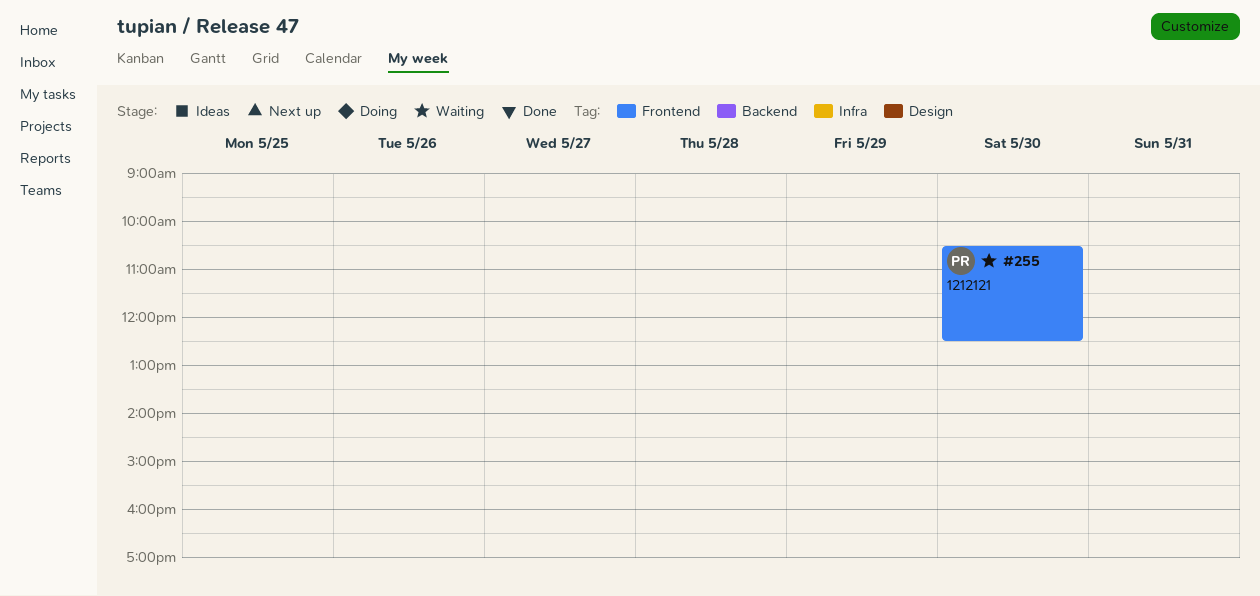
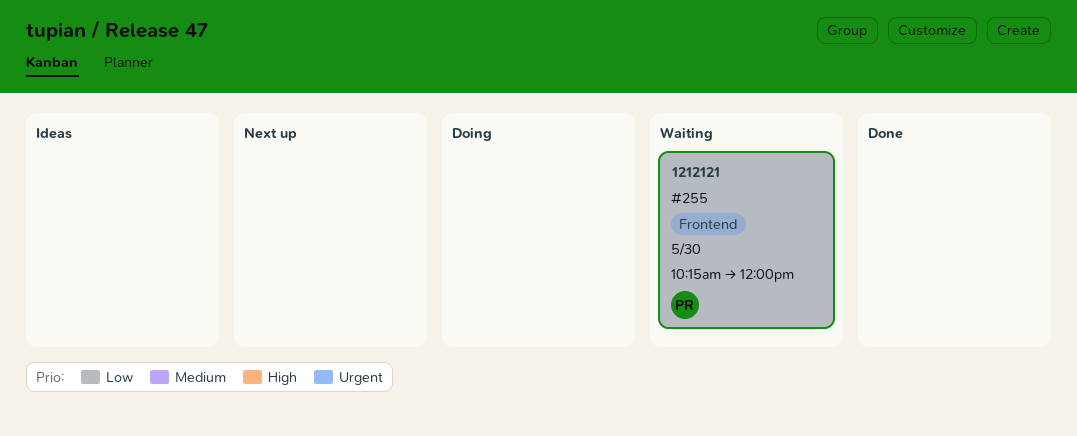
#255, begins: 10:30 -> 10:15
#255, ends: 12:30 -> 12:00

